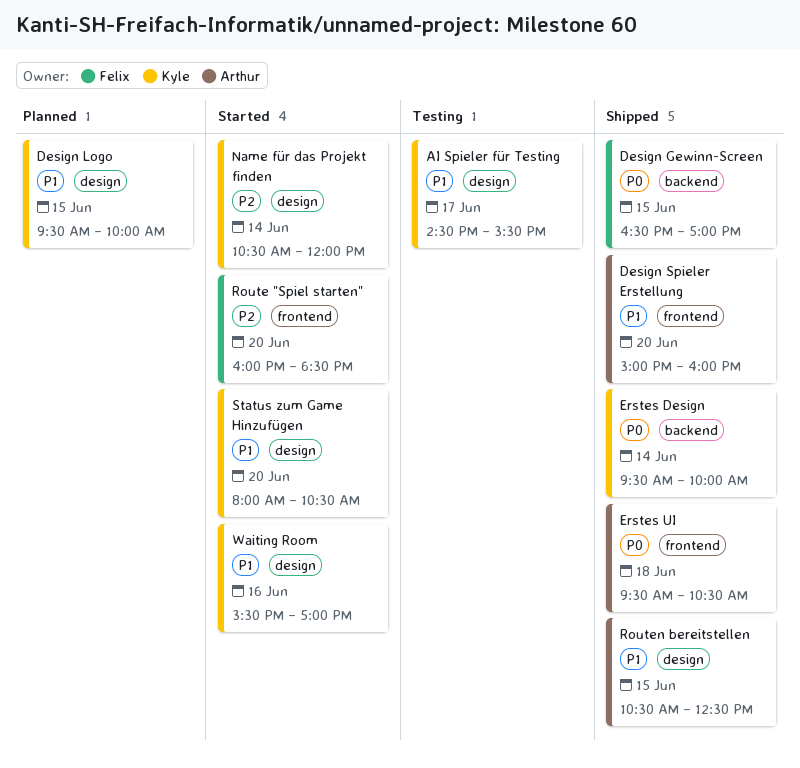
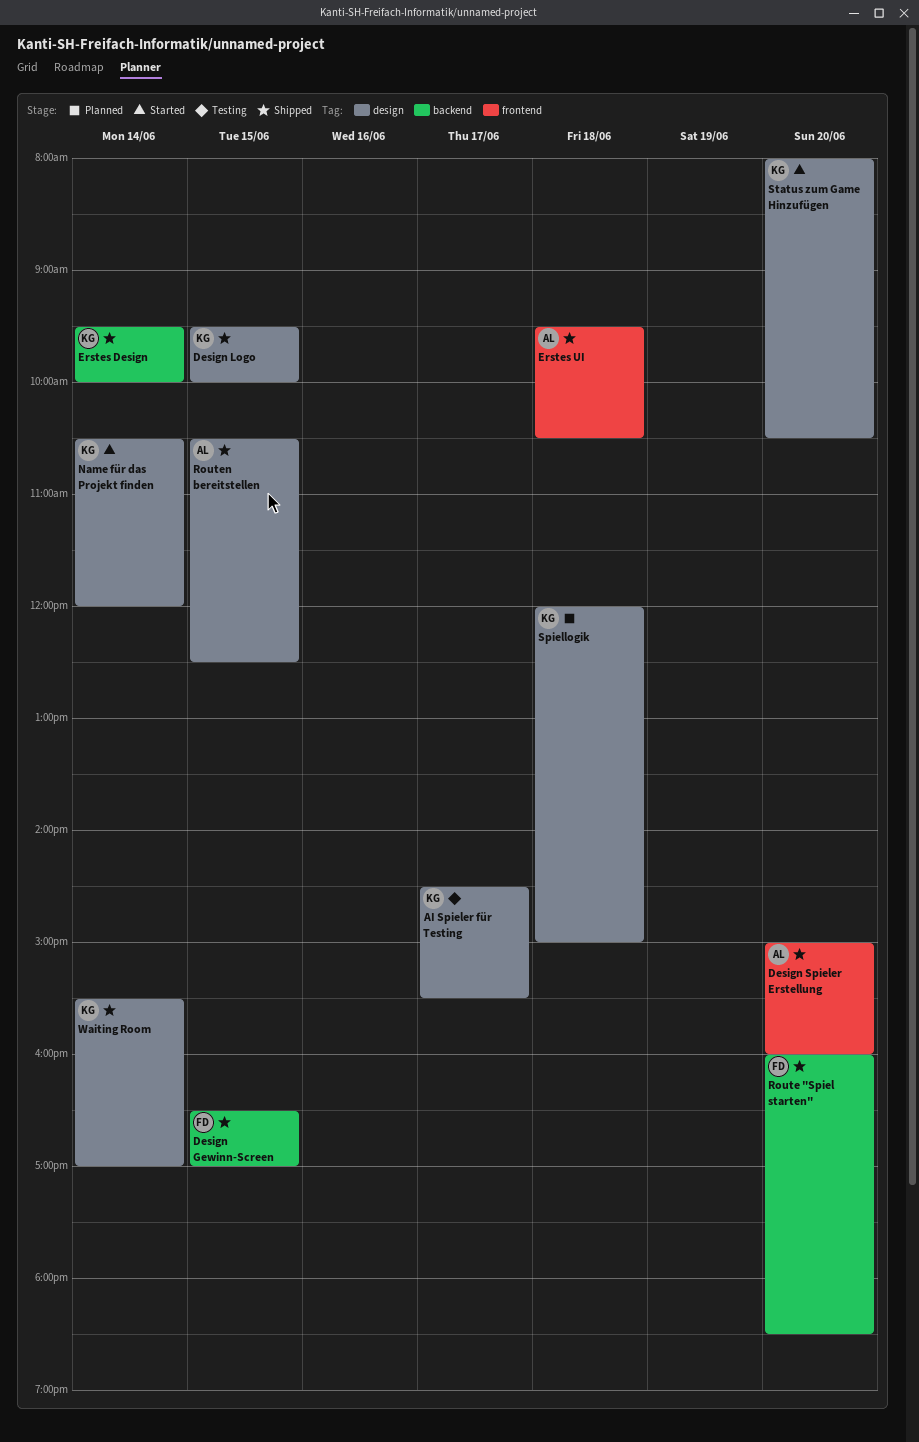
Design Logo, status: Planned -> Shipped
Route "Spiel starten", status: Started -> Shipped
Route "Spiel starten", label: frontend -> backend
Spiellogik: none -> present
Waiting Room, status: Started -> Shipped
Waiting Room, day: Jun 16 -> Jun 14

